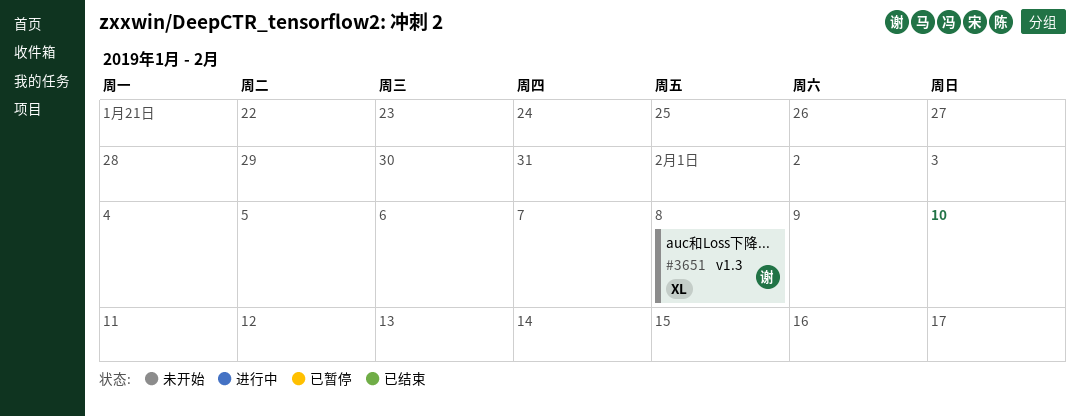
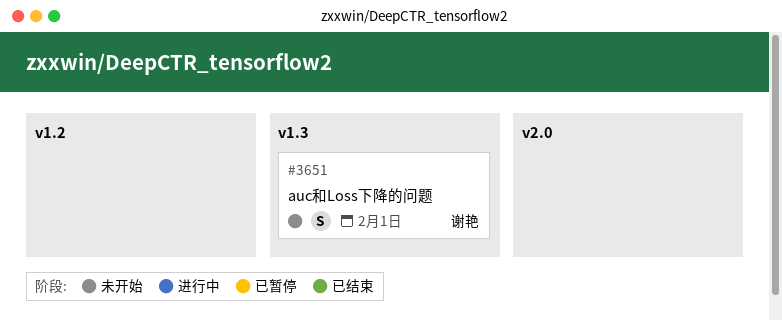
#3651, estimate: XL -> S
#3651, due: Feb 8 -> Feb 1

